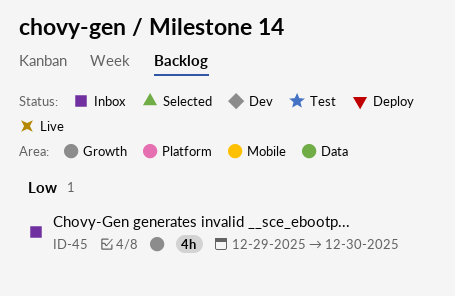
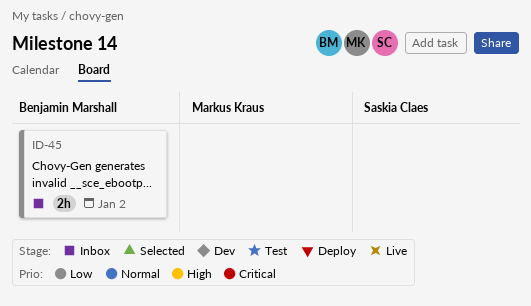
ID-45, estimate: 4h -> 2h
ID-45, due: Dec 30 -> Jan 2

